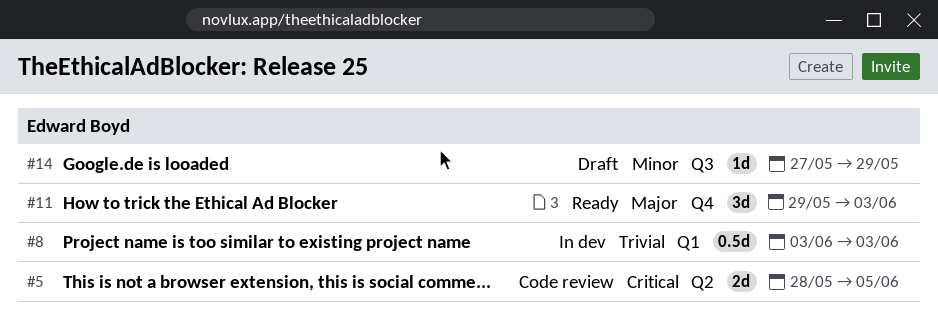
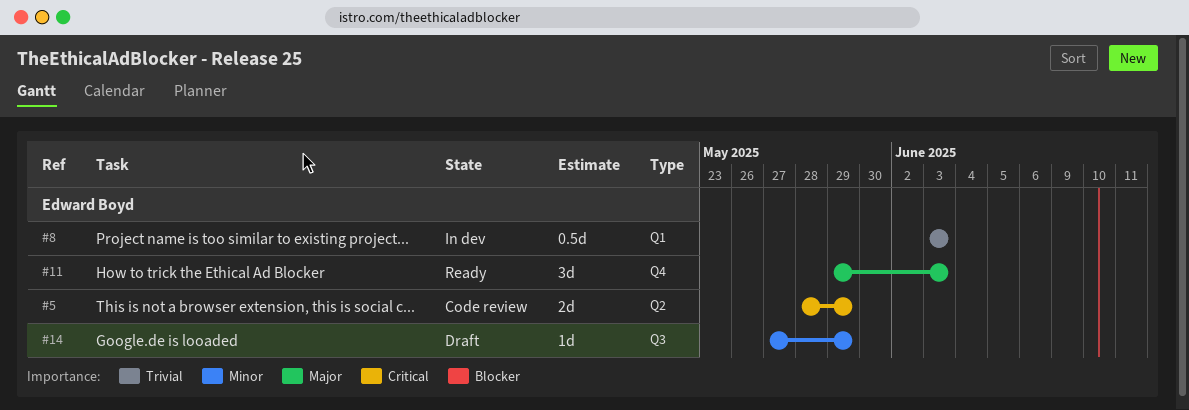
#5, due: Jun 5 -> May 29

